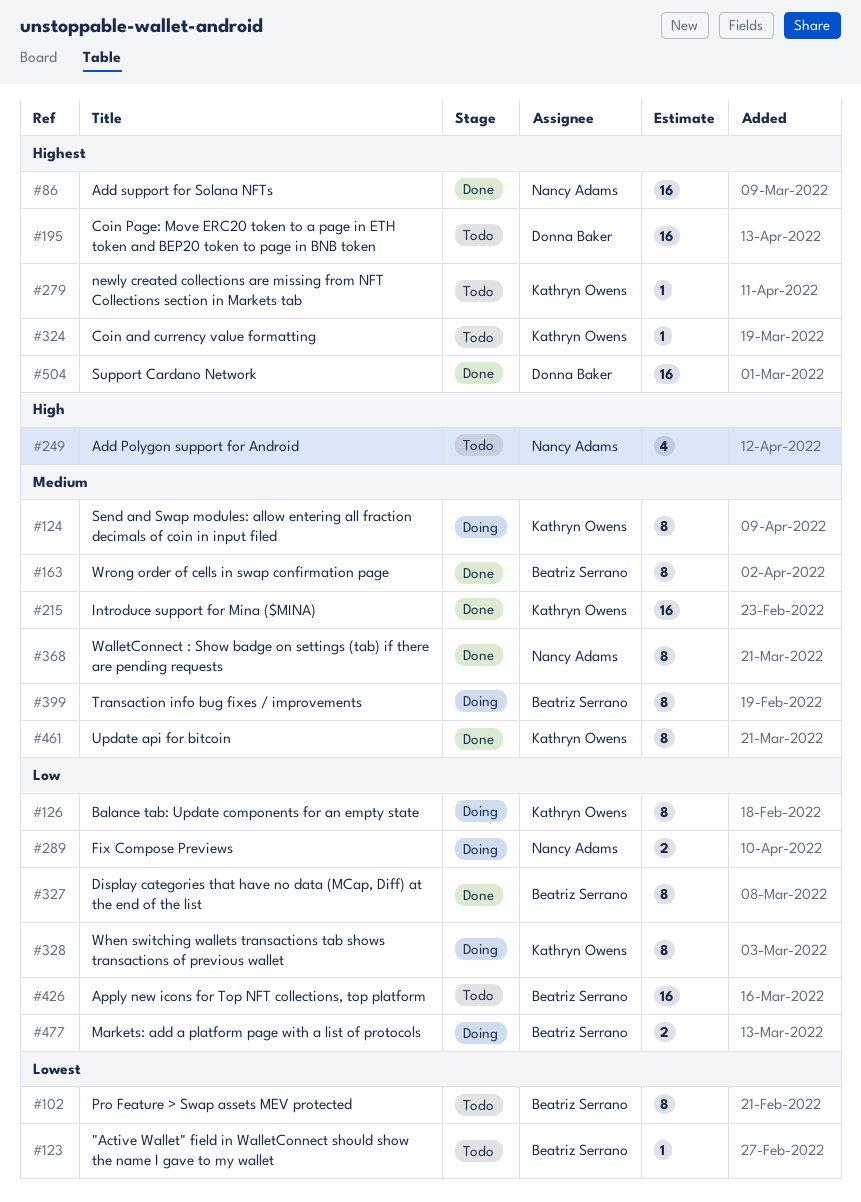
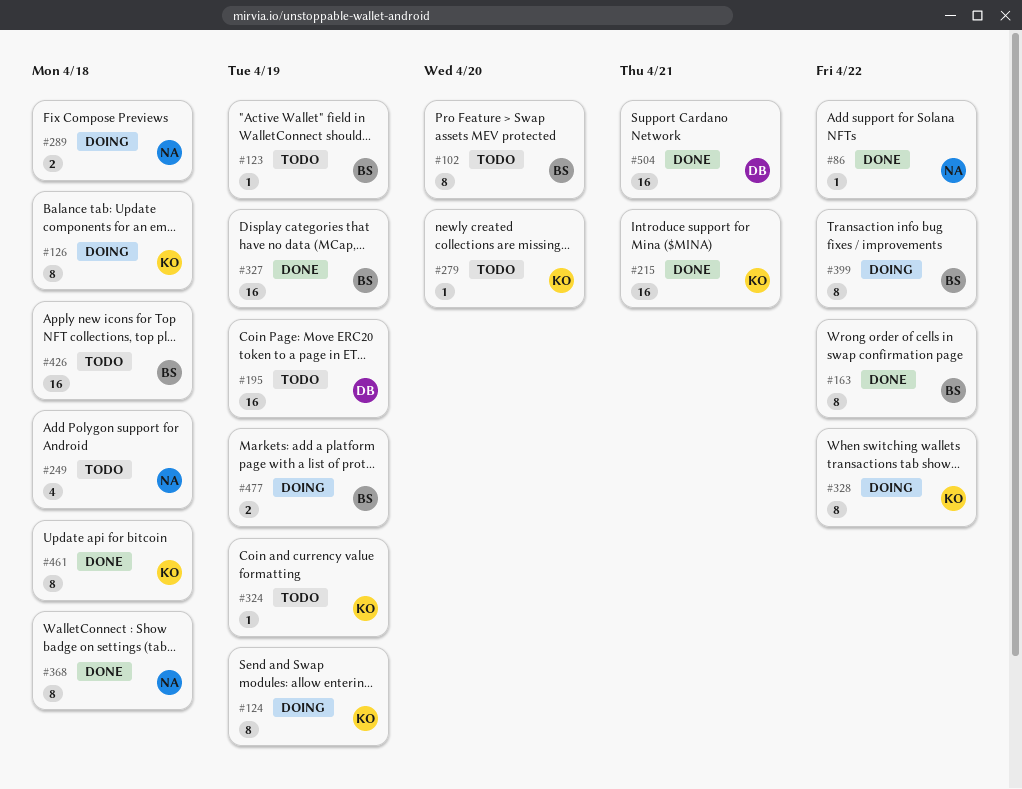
#86, estimate: 16 -> 1
#327, estimate: 8 -> 16

